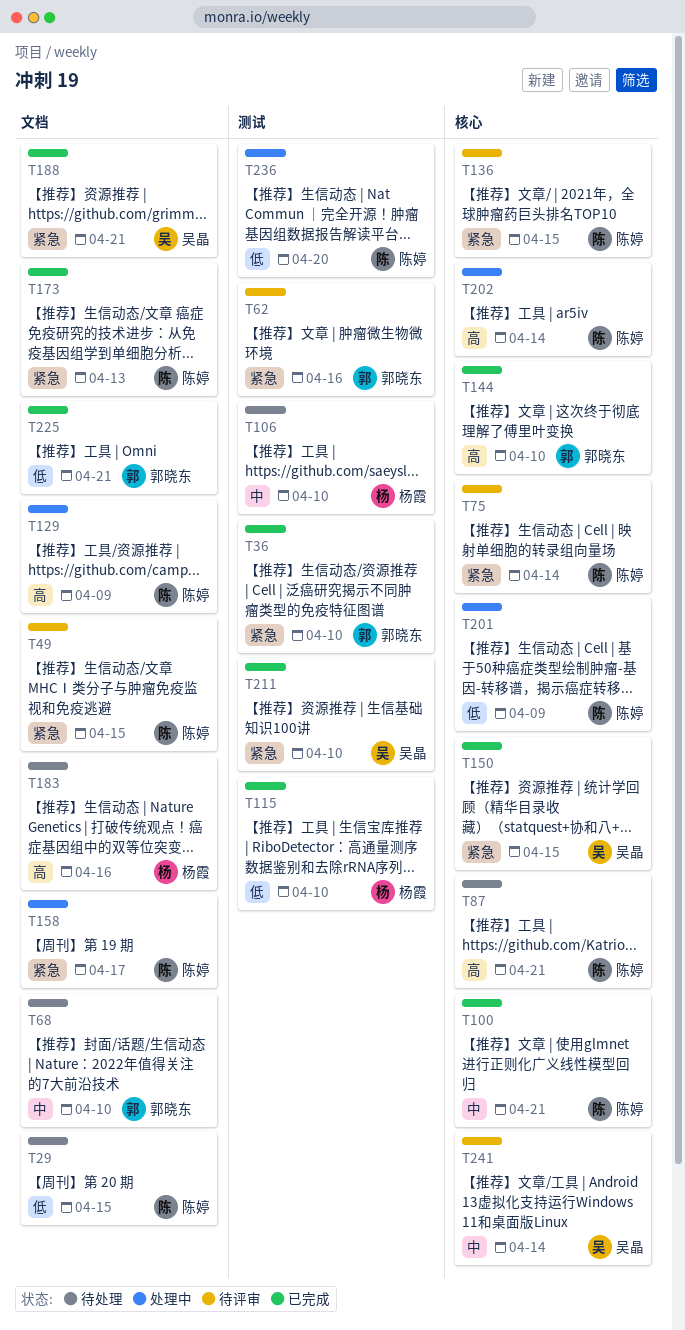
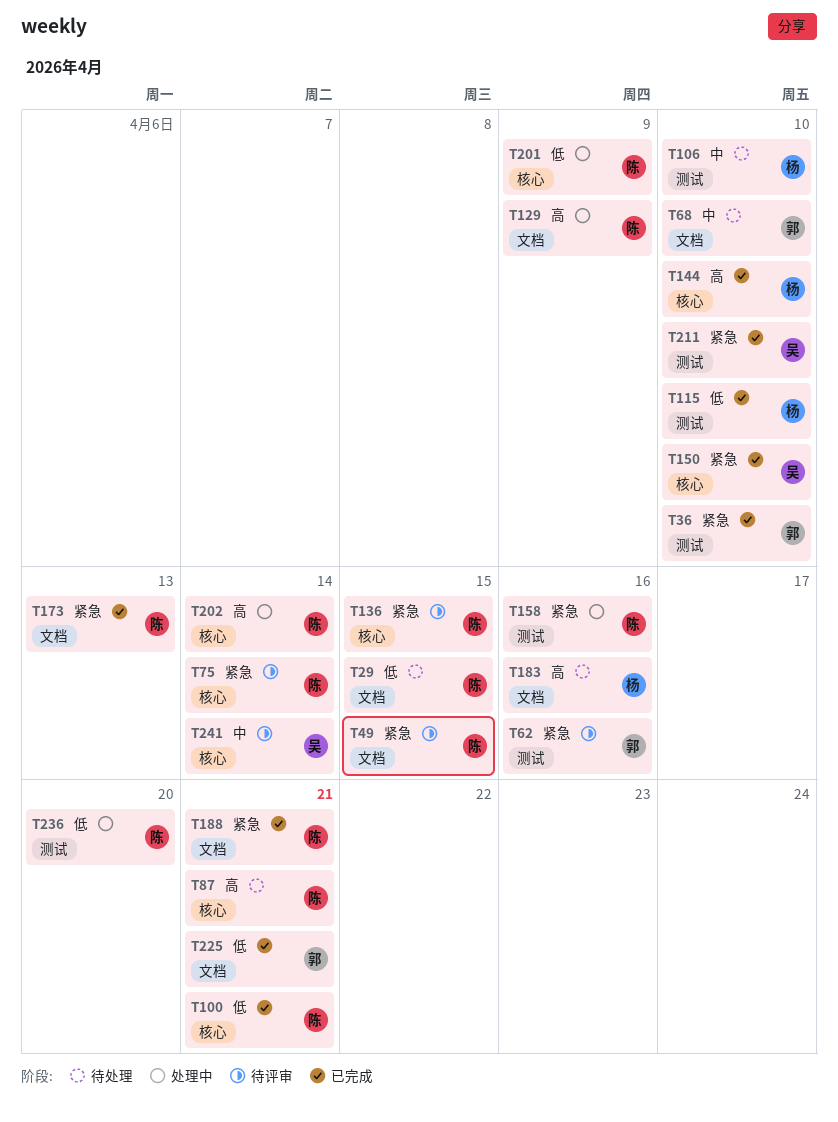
T100, priority: 中 -> 低
T144, owner: 郭晓东 -> 杨霞
T150, due: Apr 15 -> Apr 10
T158, label: 文档 -> 测试
T158, due: Apr 17 -> Apr 16
T188, owner: 吴晶 -> 陈婷

